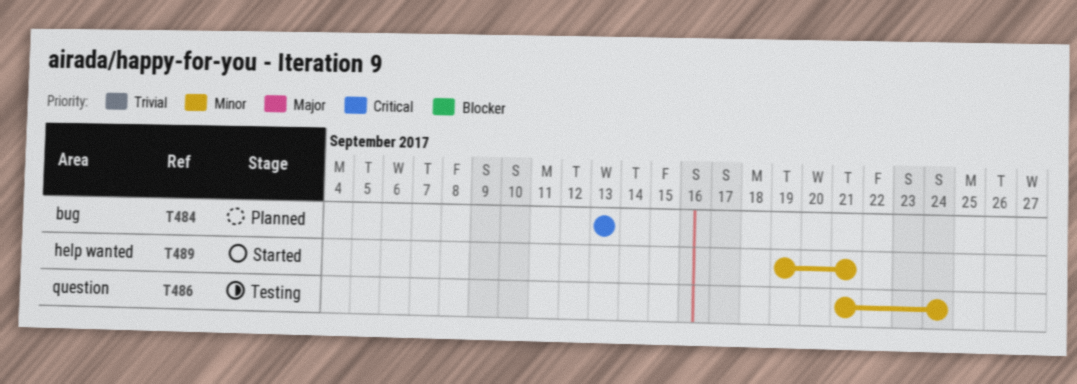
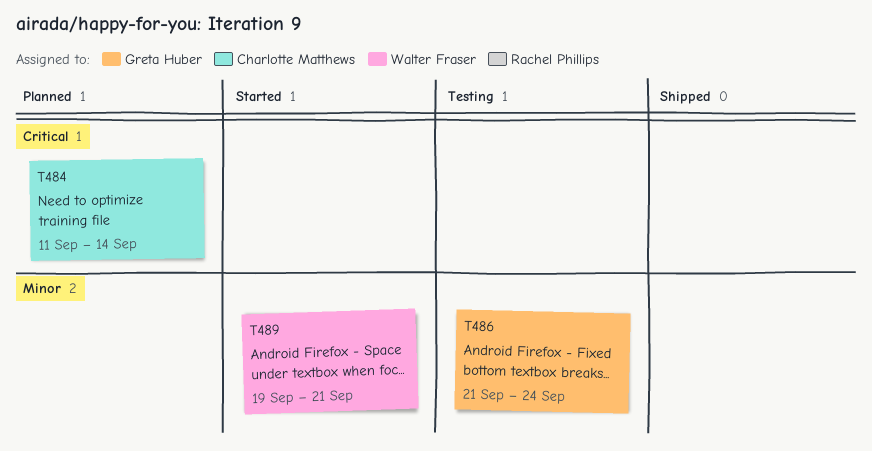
T484, start: Sep 13 -> Sep 11
T484, due: Sep 13 -> Sep 14

